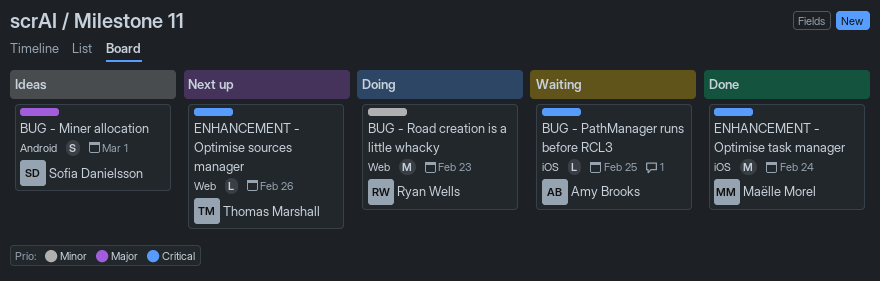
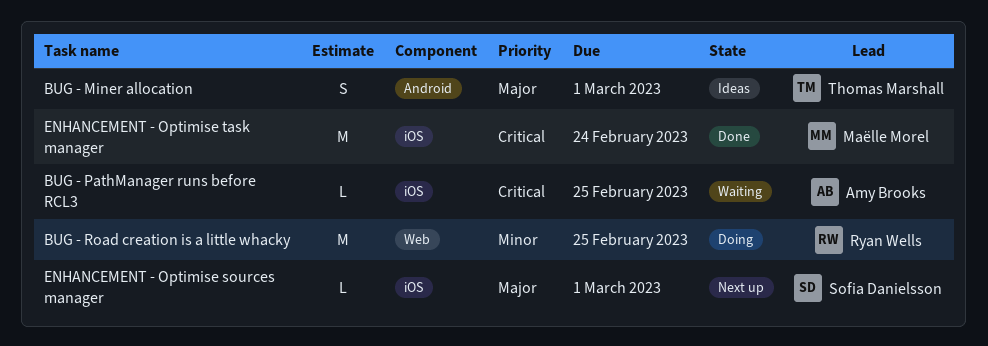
BUG - Miner allocation, owner: Sofia Danielsson -> Thomas Marshall
BUG - Road creation is a little whacky, due: Feb 23 -> Feb 25
ENHANCEMENT - Optimise sources manager, owner: Thomas Marshall -> Sofia Danielsson
ENHANCEMENT - Optimise sources manager, priority: Critical -> Major
ENHANCEMENT - Optimise sources manager, label: Web -> iOS
ENHANCEMENT - Optimise sources manager, due: Feb 26 -> Mar 1

